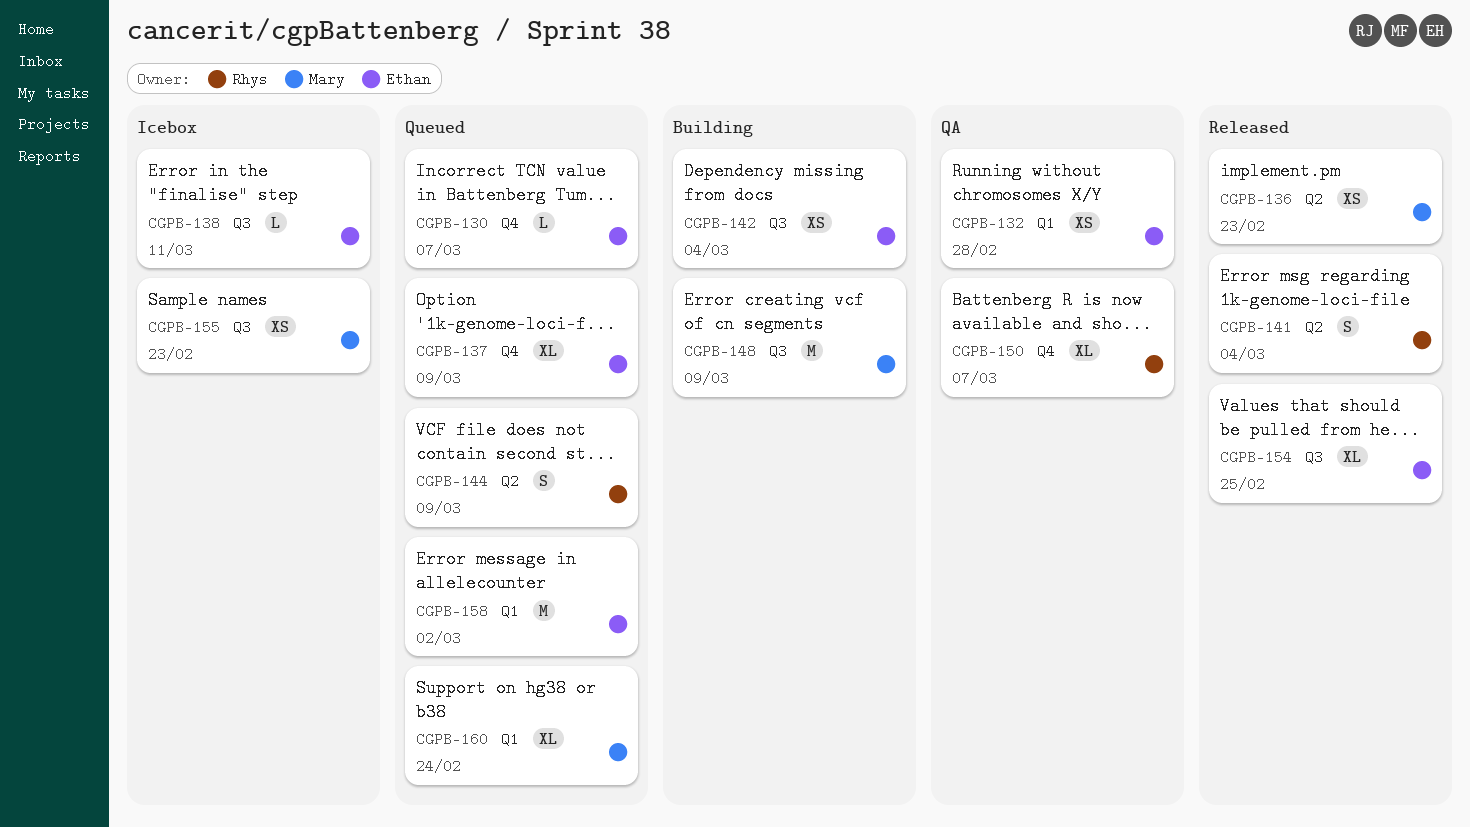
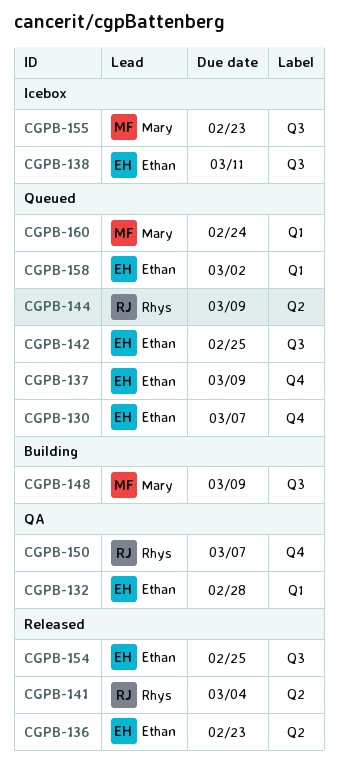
CGPB-136, owner: Mary -> Ethan
CGPB-142, status: Building -> Queued
CGPB-142, due: Mar 4 -> Feb 25

